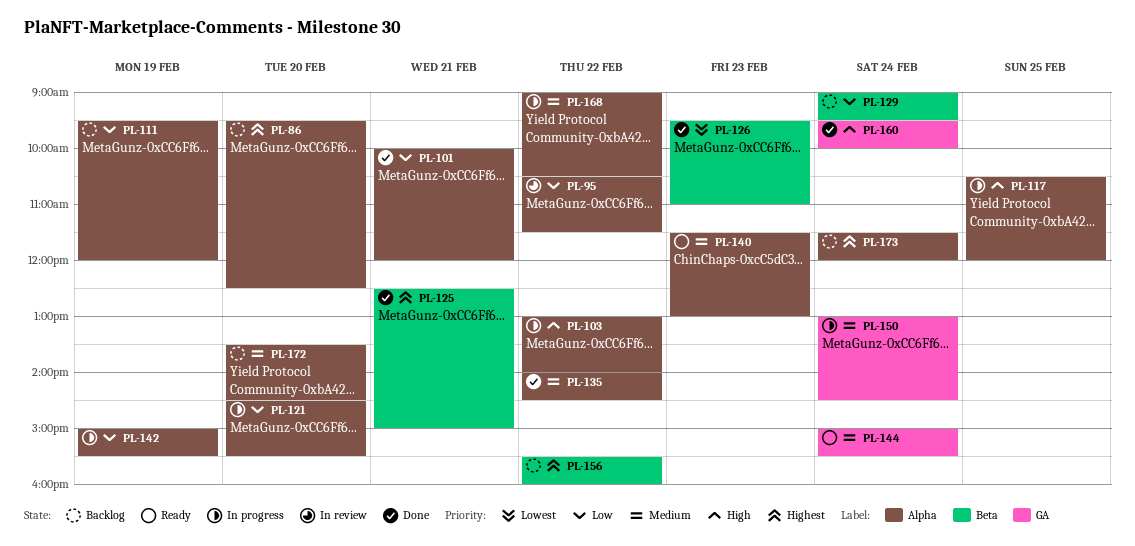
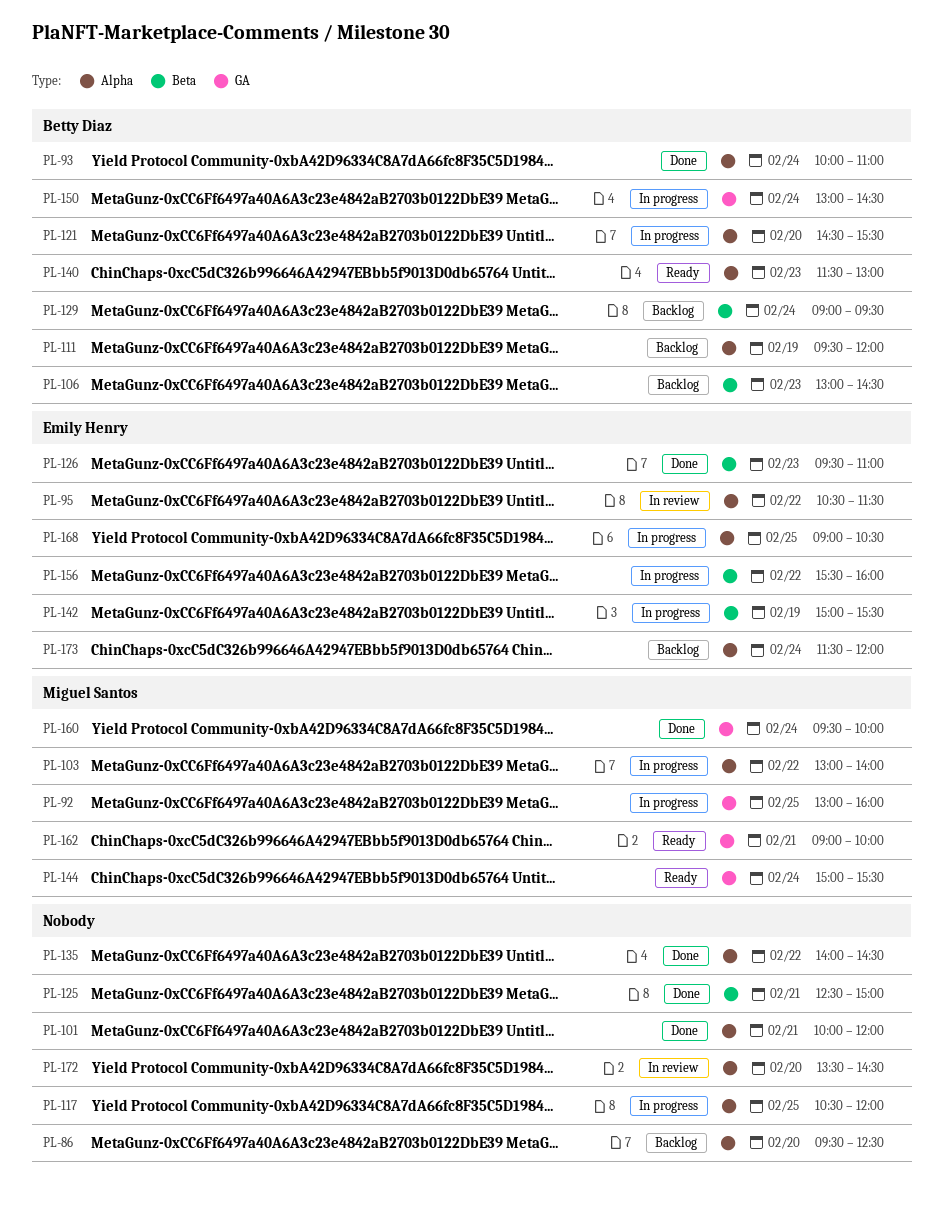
PL-92: none -> present
PL-93: none -> present
PL-106: none -> present
PL-142, label: Alpha -> Beta
PL-156, status: Backlog -> In progress
PL-162: none -> present
PL-168, day: Feb 22 -> Feb 25
PL-172, status: Backlog -> In review

